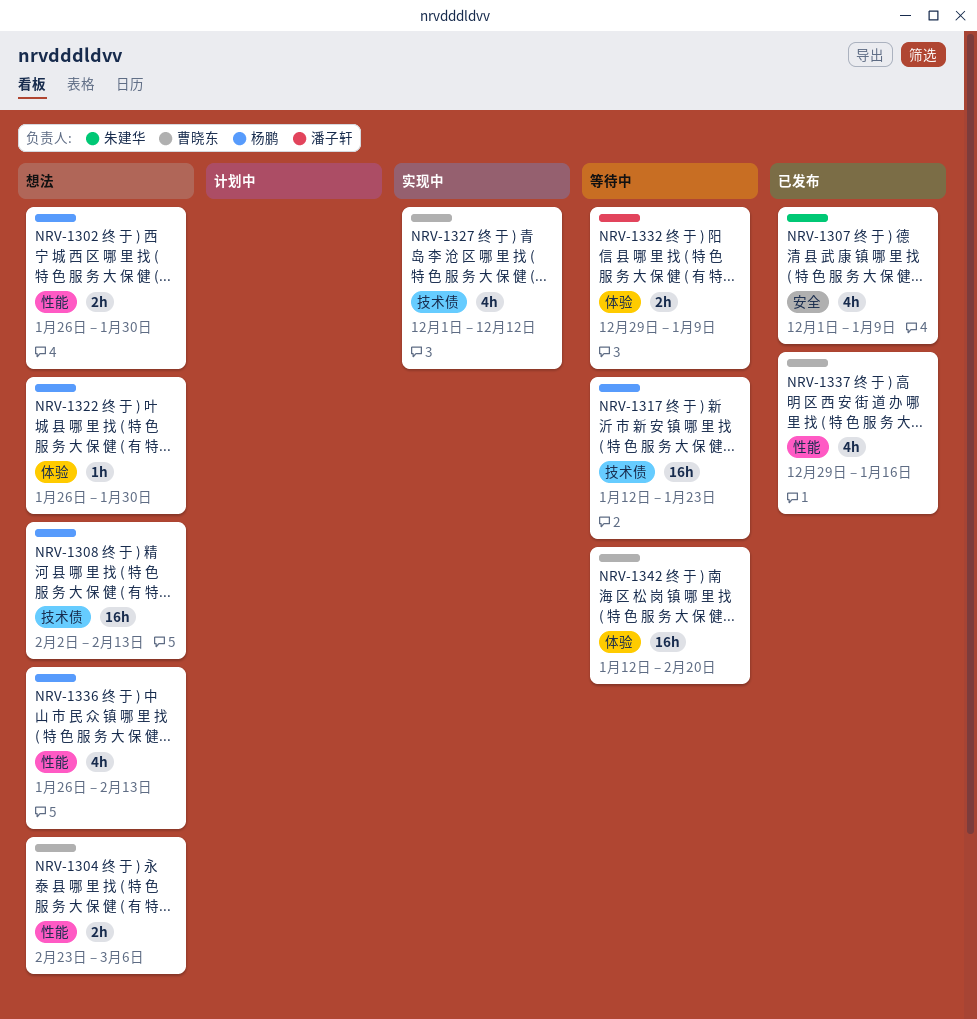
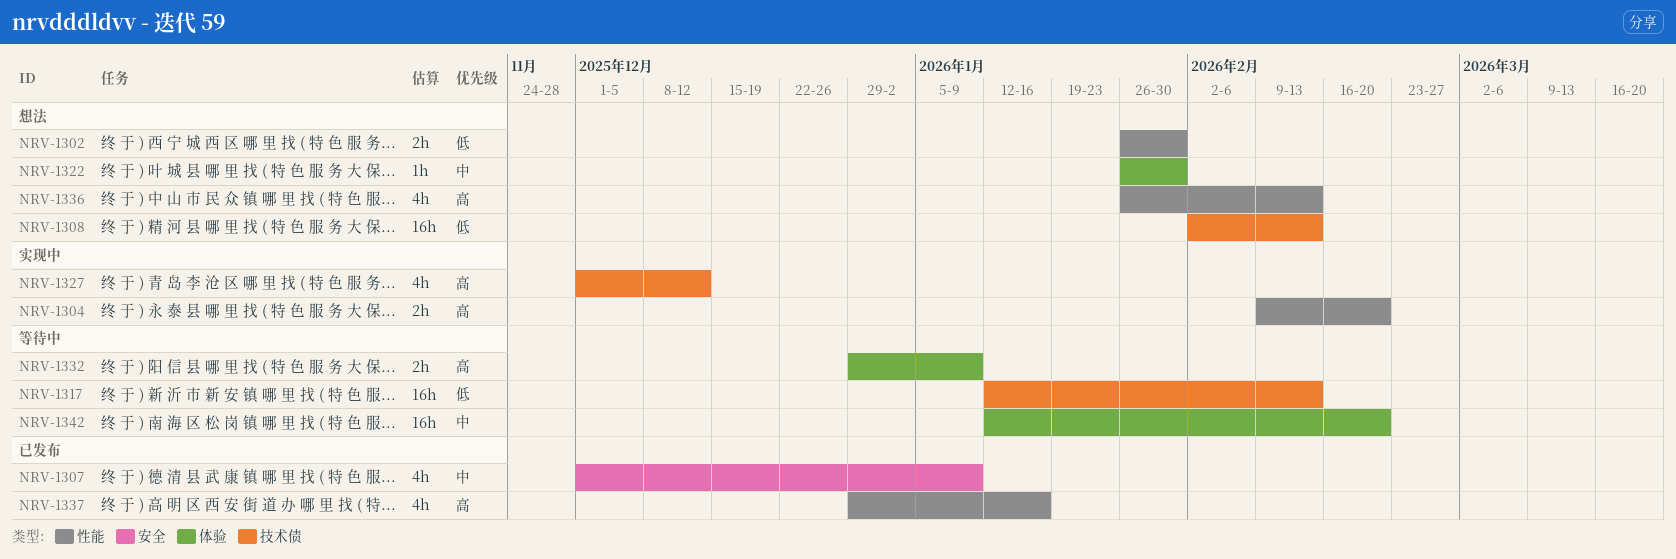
NRV-1304, status: 想法 -> 实现中
NRV-1304, start: Feb 23 -> Feb 9
NRV-1304, due: Mar 6 -> Feb 20
NRV-1317, due: Jan 23 -> Feb 13

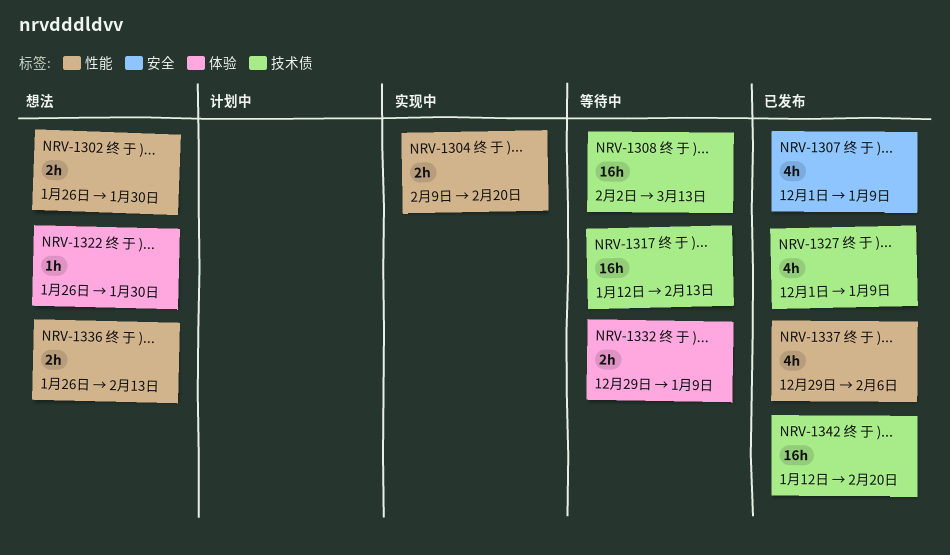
NRV-1308, status: 想法 -> 等待中
NRV-1308, due: Feb 13 -> Mar 13
NRV-1327, status: 实现中 -> 已发布
NRV-1327, due: Dec 12 -> Jan 9
NRV-1336, estimate: 4h -> 2h
NRV-1337, due: Jan 16 -> Feb 6
NRV-1342, status: 等待中 -> 已发布
NRV-1342, label: 体验 -> 技术债

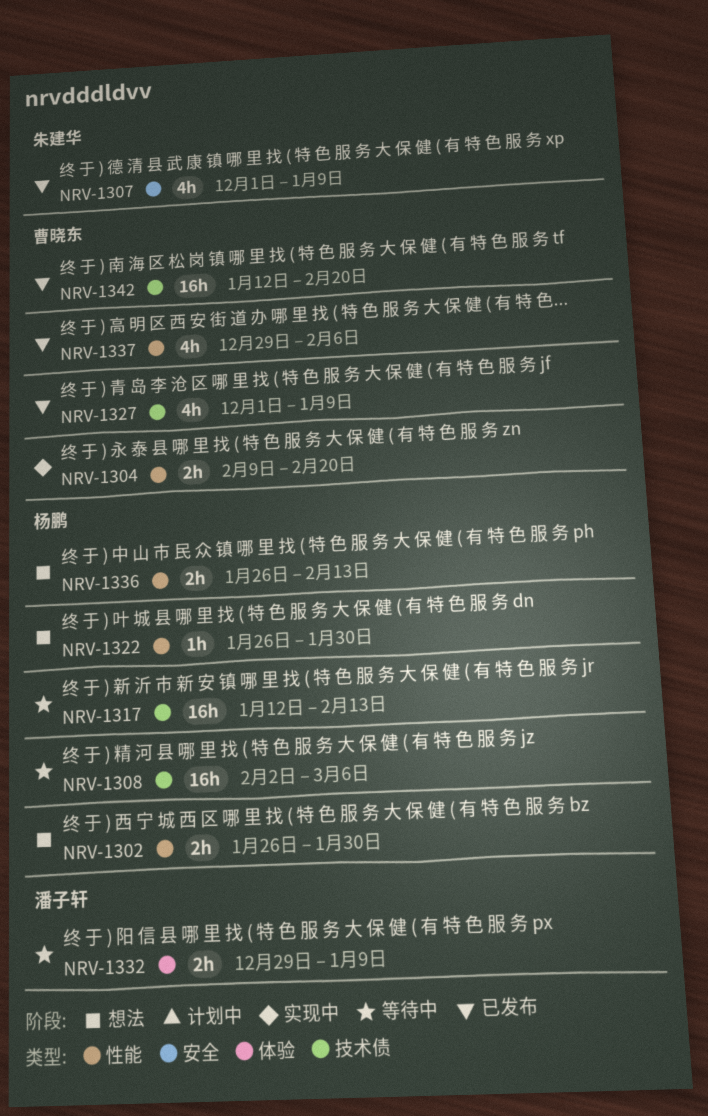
NRV-1308, due: Mar 13 -> Mar 6
NRV-1322, label: 体验 -> 性能

